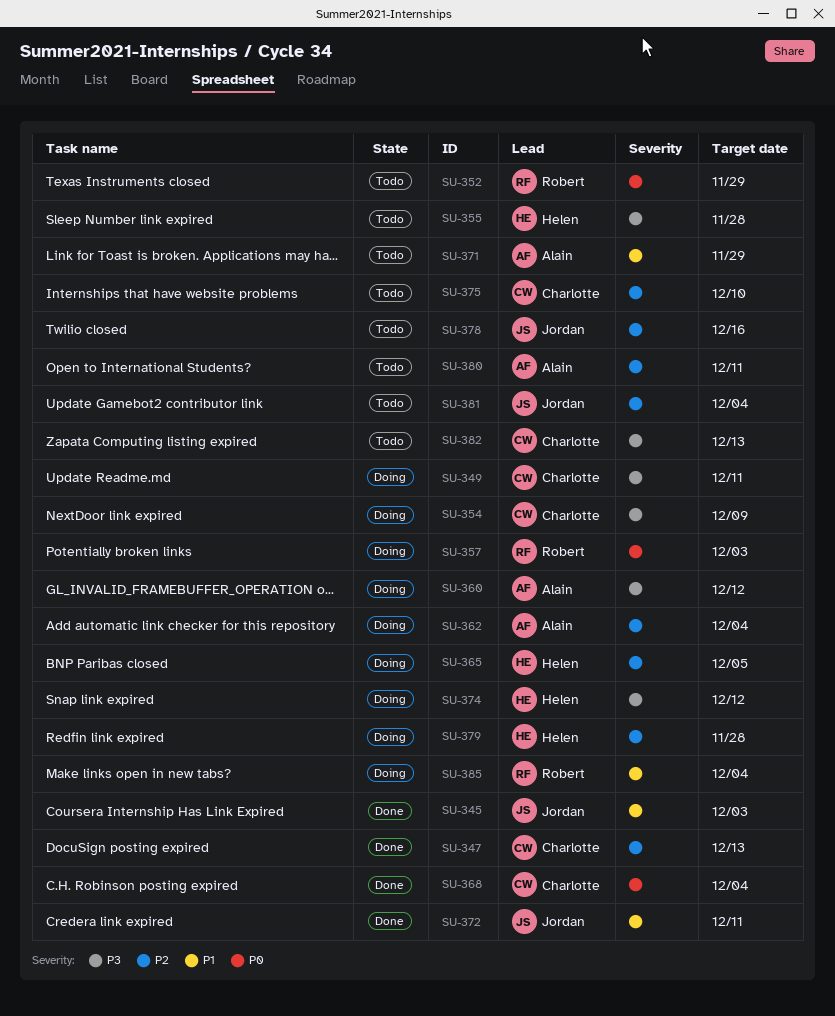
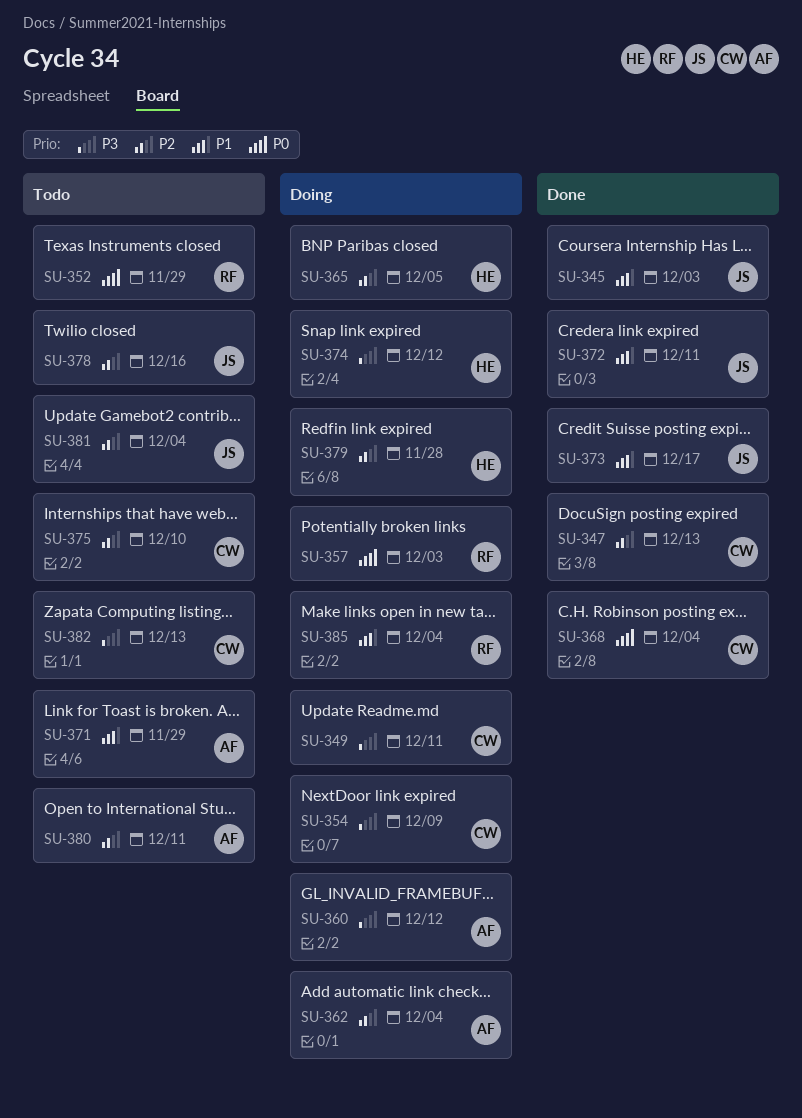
SU-355: present -> none
SU-373: none -> present

